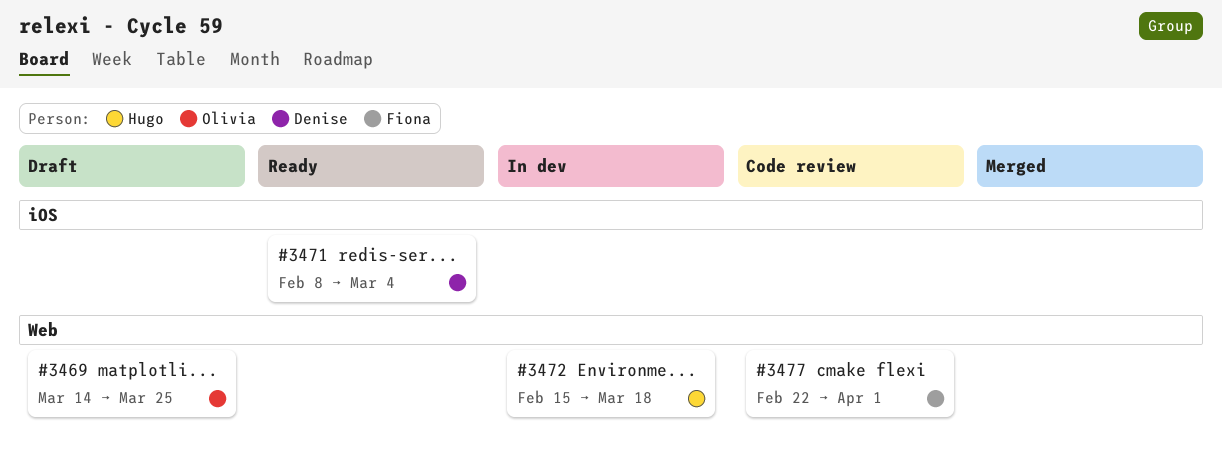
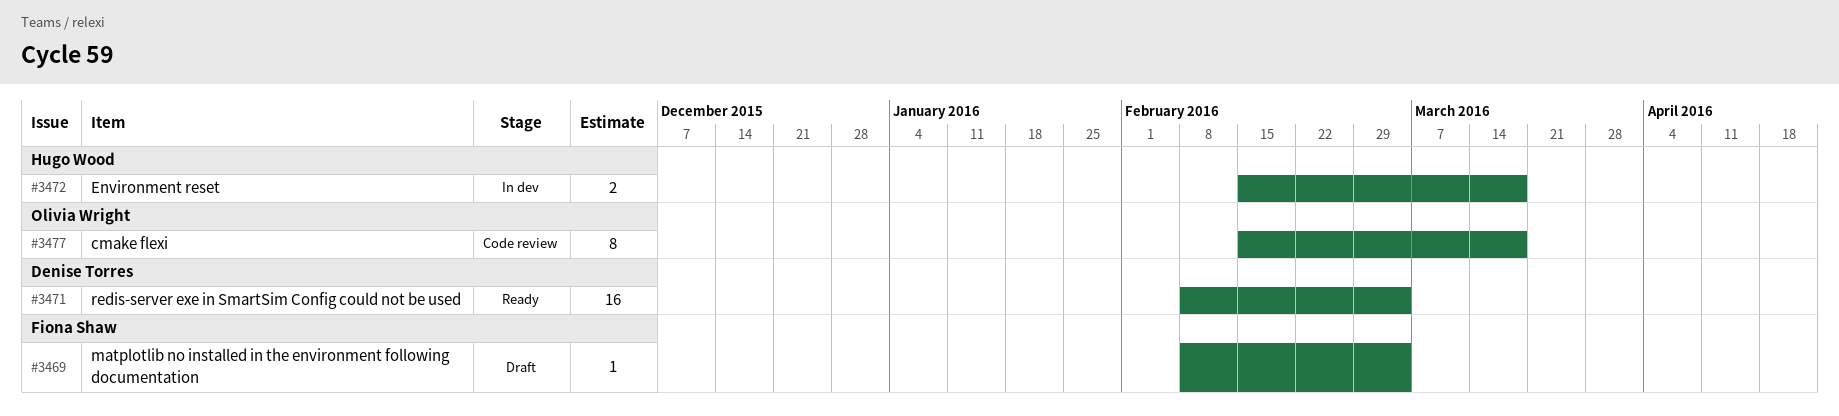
#3469, owner: Olivia Wright -> Fiona Shaw
#3469, start: Mar 14 -> Feb 8
#3469, due: Mar 25 -> Mar 4
#3477, owner: Fiona Shaw -> Olivia Wright
#3477, start: Feb 22 -> Feb 15
#3477, due: Apr 1 -> Mar 18

